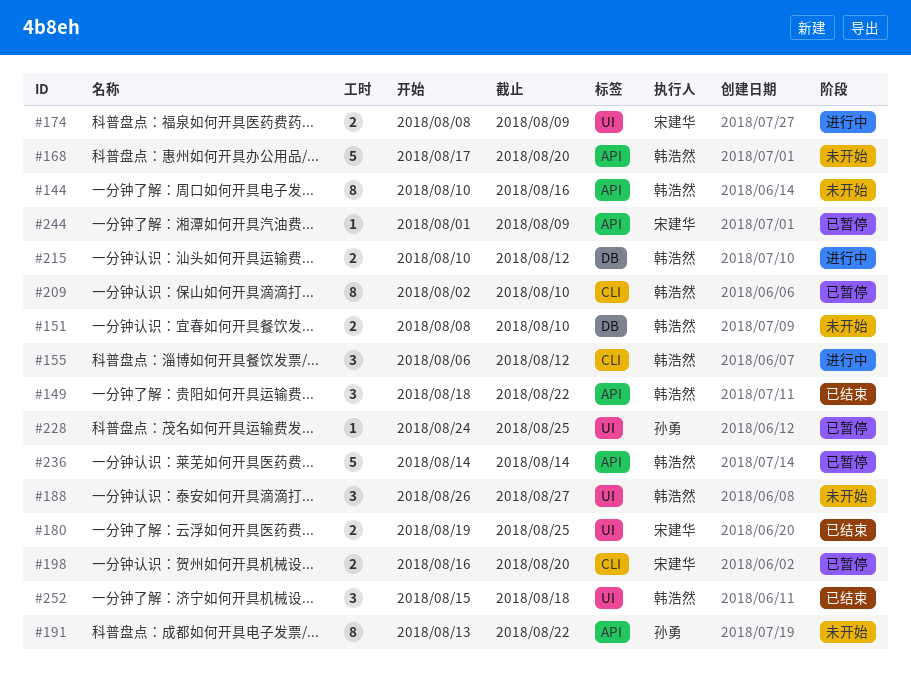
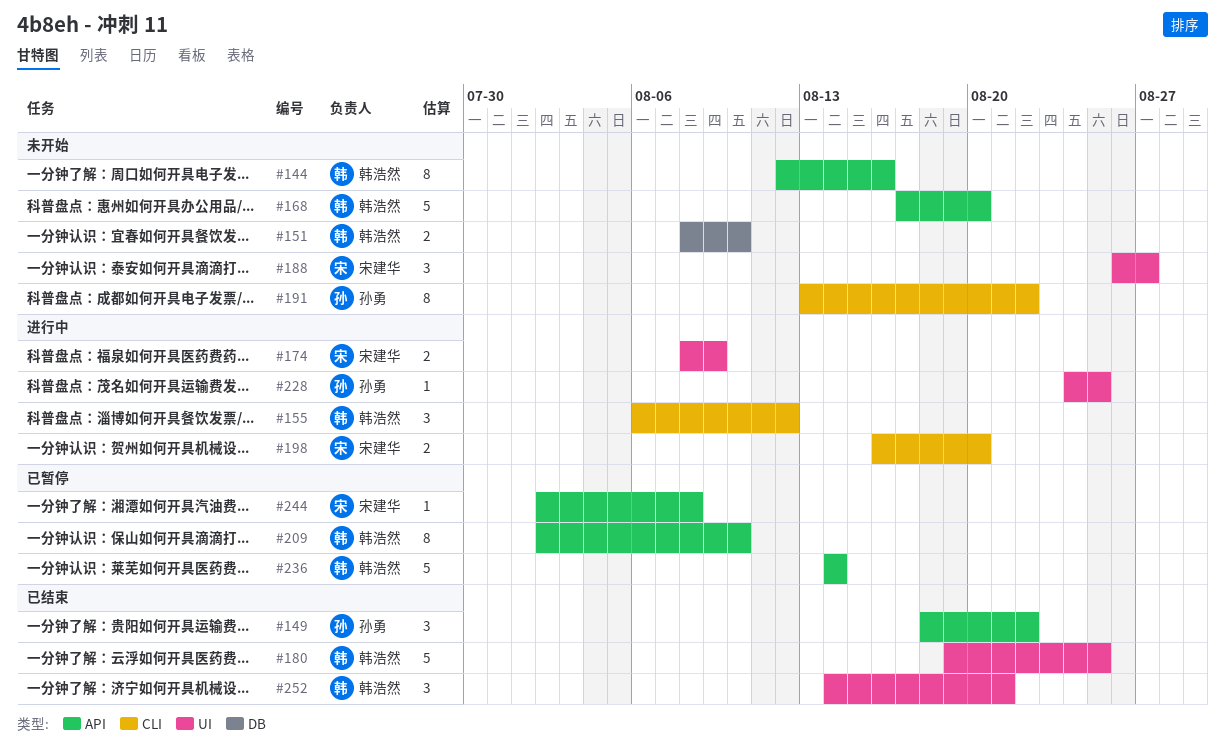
#144, start: Aug 10 -> Aug 12
#149, owner: 韩浩然 -> 孙勇
#180, owner: 宋建华 -> 韩浩然
#180, estimate: 2 -> 5
#188, owner: 韩浩然 -> 宋建华
#191, label: API -> CLI
#198, status: 已暂停 -> 进行中
#209, label: CLI -> API
#215: present -> none
#228, status: 已暂停 -> 进行中
#244, start: Aug 1 -> Aug 2
#244, due: Aug 9 -> Aug 8
#252, start: Aug 15 -> Aug 14
#252, due: Aug 18 -> Aug 21

